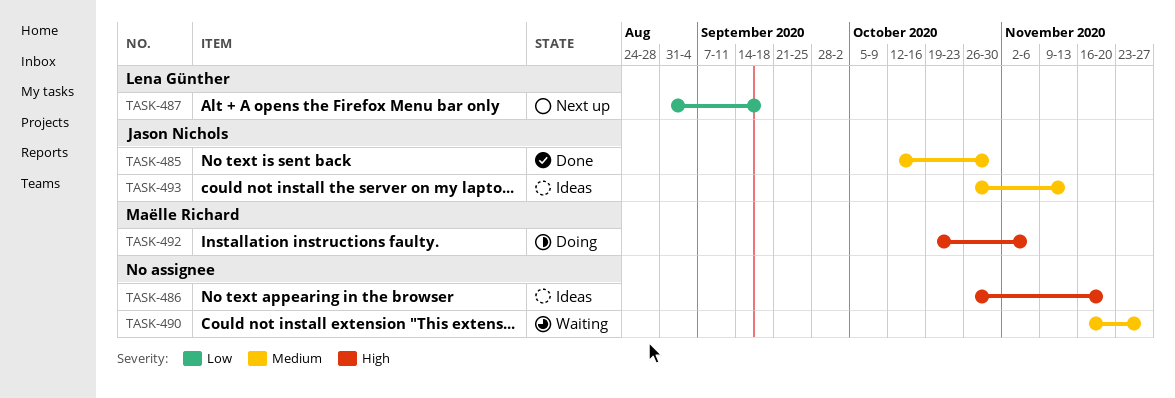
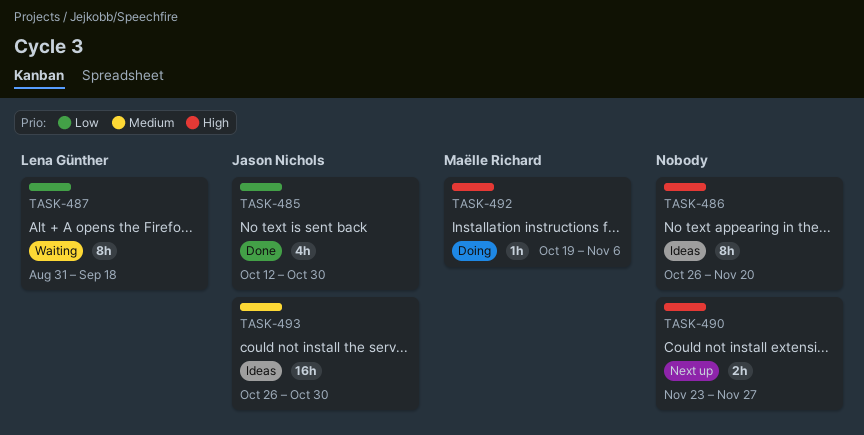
TASK-485, priority: Medium -> Low
TASK-487, status: Next up -> Waiting
TASK-490, status: Waiting -> Next up
TASK-490, priority: Medium -> High
TASK-490, start: Nov 16 -> Nov 23
TASK-493, due: Nov 13 -> Oct 30

